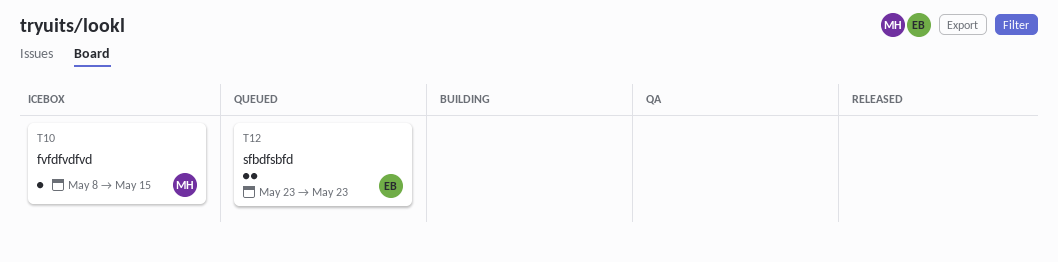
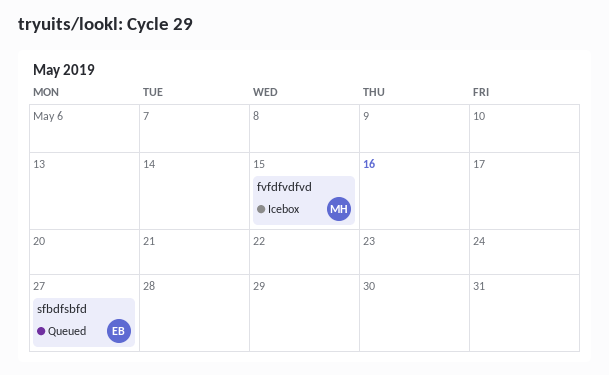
sfbdfsbfd, due: May 23 -> May 27

